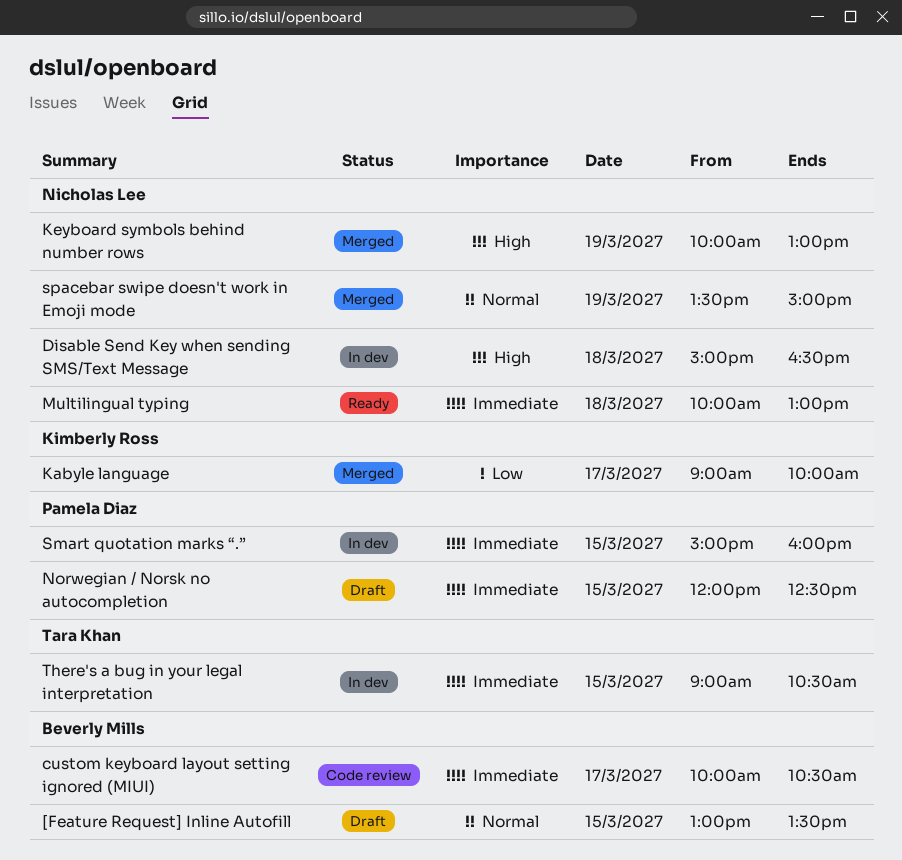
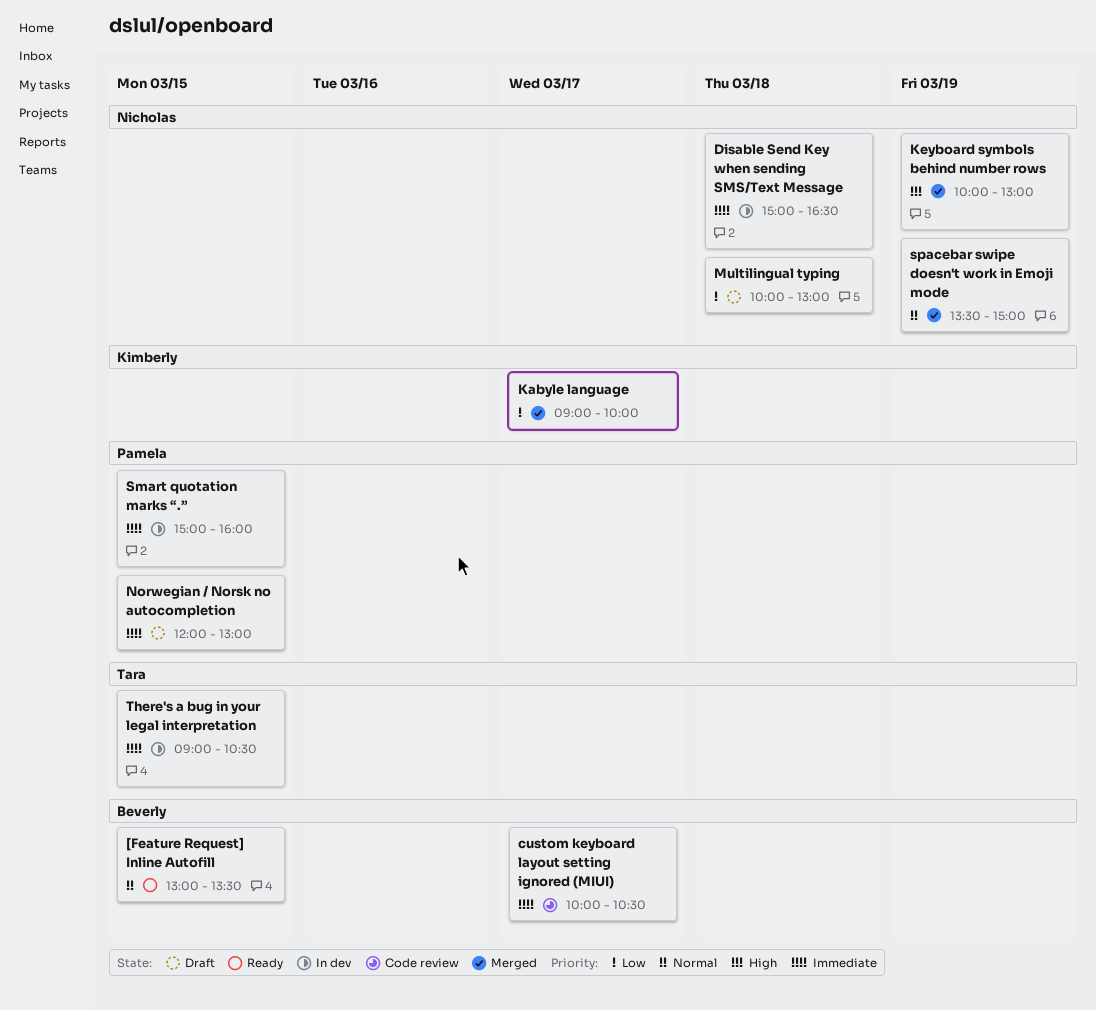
[Feature Request] Inline Autofill, status: Draft -> Ready
Disable Send Key when sending SMS/Text Message, priority: High -> Immediate
Multilingual typing, status: Ready -> Draft
Multilingual typing, priority: Immediate -> Low
Norwegian / Norsk no autocompletion, ends: 12:30 -> 13:00

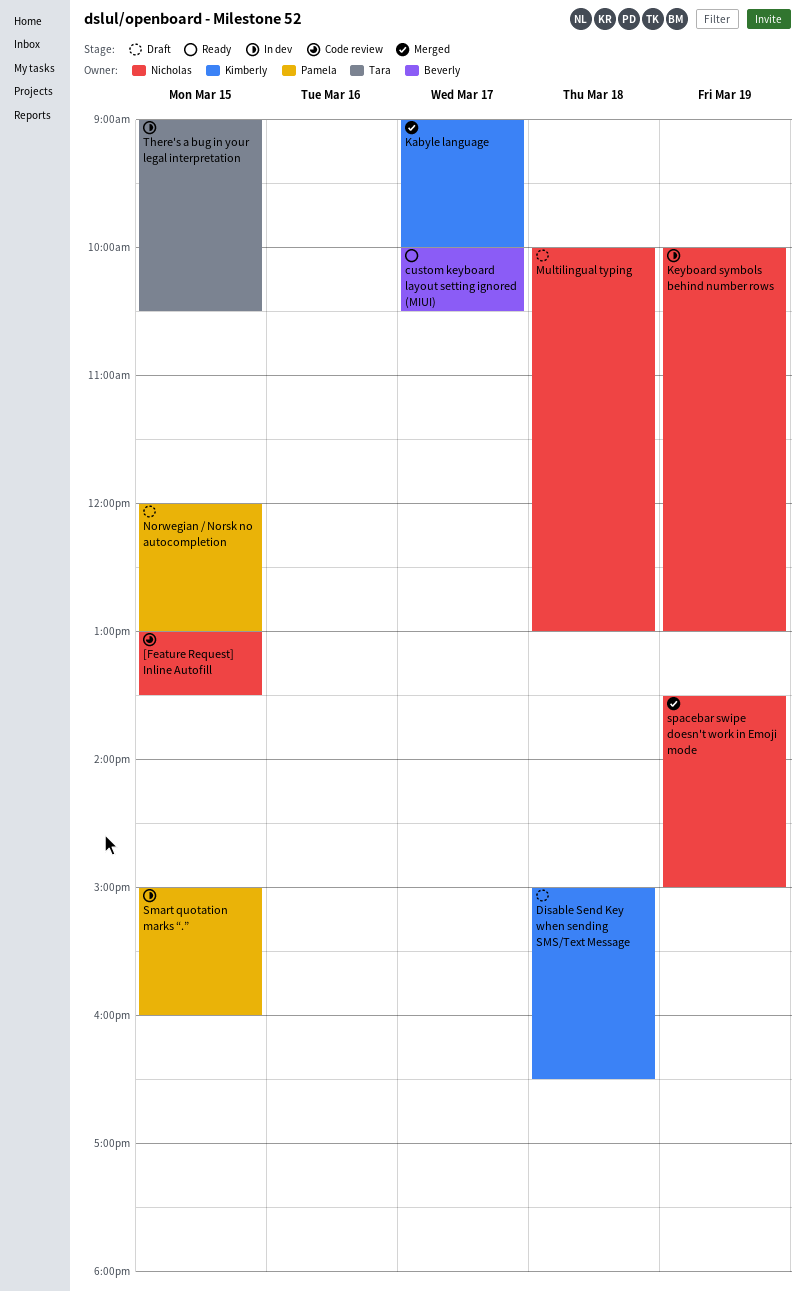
[Feature Request] Inline Autofill, status: Ready -> Code review
[Feature Request] Inline Autofill, owner: Beverly -> Nicholas
custom keyboard layout setting ignored (MIUI), status: Code review -> Ready
Disable Send Key when sending SMS/Text Message, status: In dev -> Draft
Disable Send Key when sending SMS/Text Message, owner: Nicholas -> Kimberly
Keyboard symbols behind number rows, status: Merged -> In dev

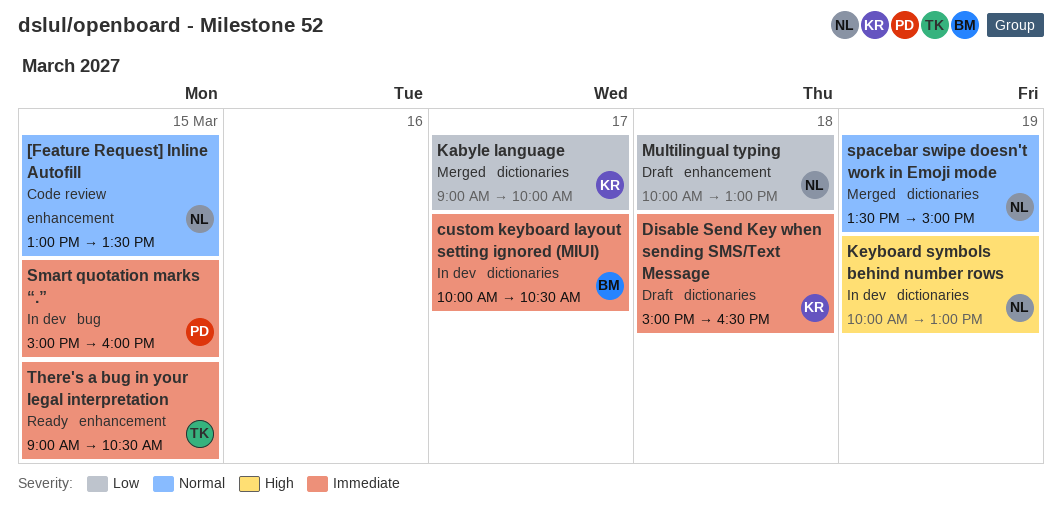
custom keyboard layout setting ignored (MIUI), status: Ready -> In dev
Norwegian / Norsk no autocompletion: present -> none
There's a bug in your legal interpretation, status: In dev -> Ready

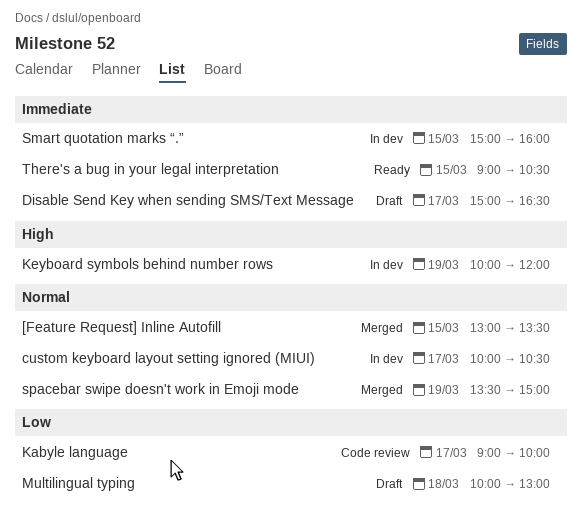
[Feature Request] Inline Autofill, status: Code review -> Merged
custom keyboard layout setting ignored (MIUI), priority: Immediate -> Normal
Disable Send Key when sending SMS/Text Message, day: Mar 18 -> Mar 17
Kabyle language, status: Merged -> Code review
Keyboard symbols behind number rows, ends: 13:00 -> 12:00

